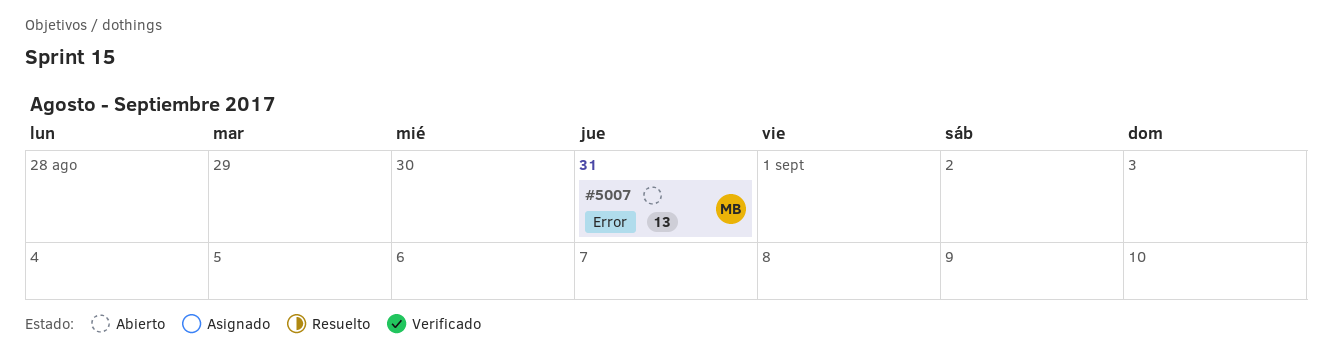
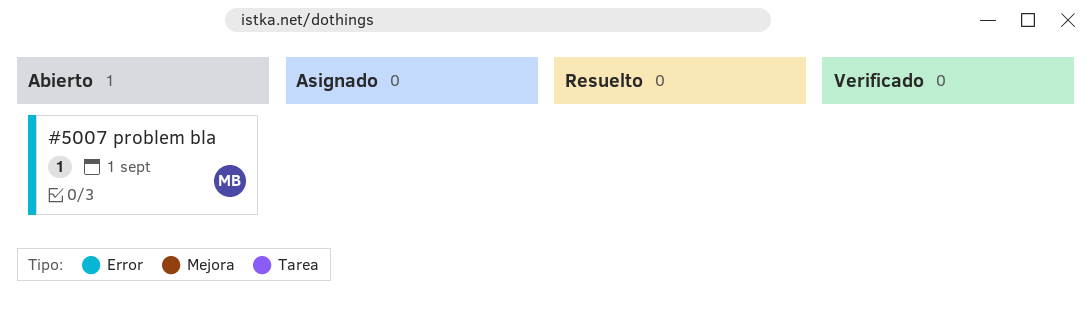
#5007, estimate: 13 -> 1
#5007, due: Aug 31 -> Sep 1

